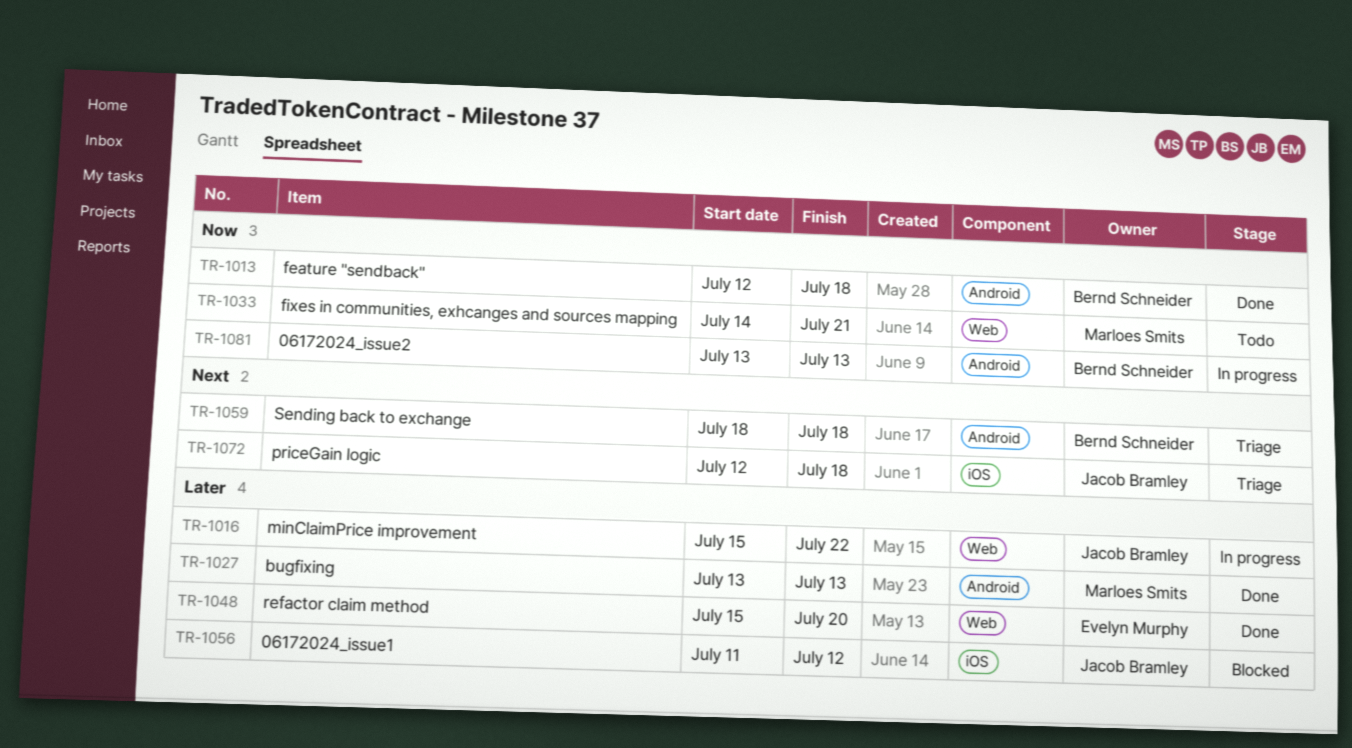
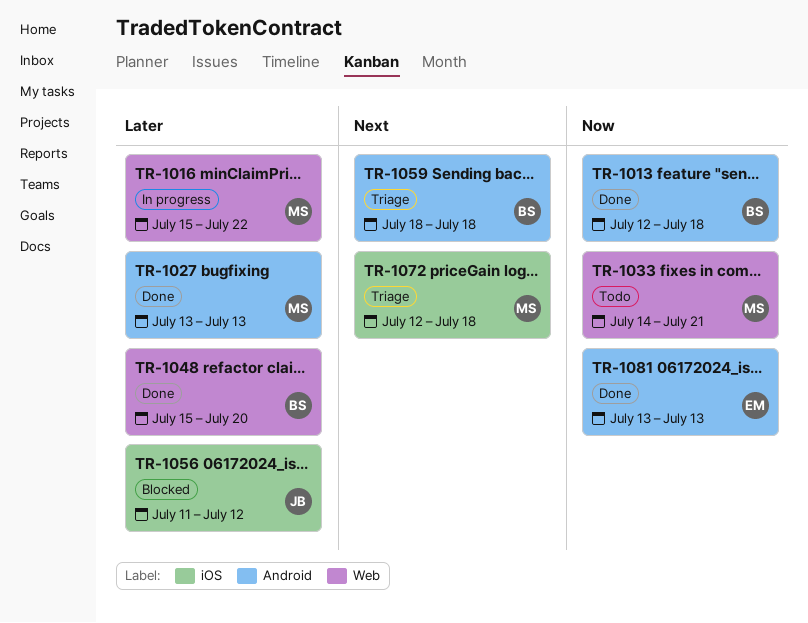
TR-1016, owner: Jacob Bramley -> Marloes Smits
TR-1048, owner: Evelyn Murphy -> Bernd Schneider
TR-1072, owner: Jacob Bramley -> Marloes Smits
TR-1081, status: In progress -> Done
TR-1081, owner: Bernd Schneider -> Evelyn Murphy

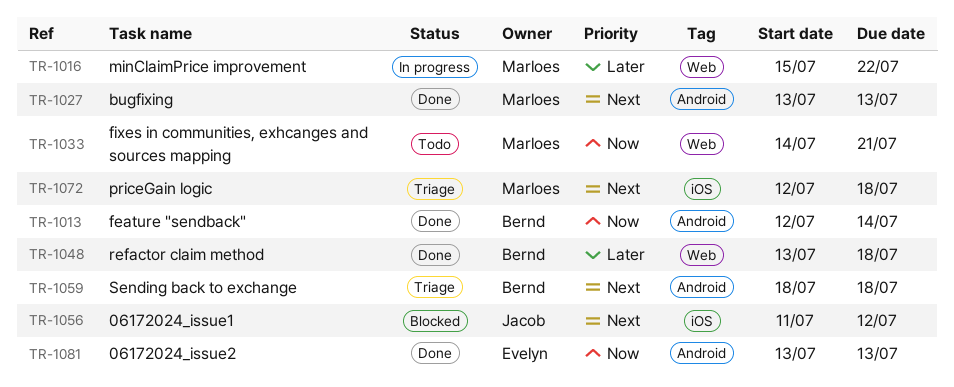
TR-1013, due: Jul 18 -> Jul 14
TR-1027, priority: Later -> Next
TR-1048, start: Jul 15 -> Jul 13
TR-1048, due: Jul 20 -> Jul 18
TR-1056, priority: Later -> Next

